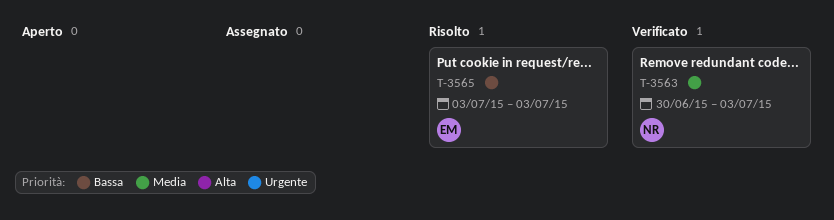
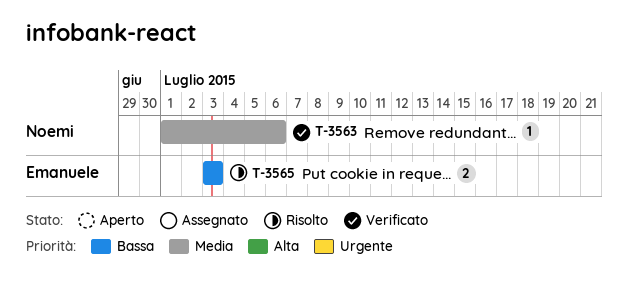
T-3563, start: Jun 30 -> Jul 1
T-3563, due: Jul 3 -> Jul 6

